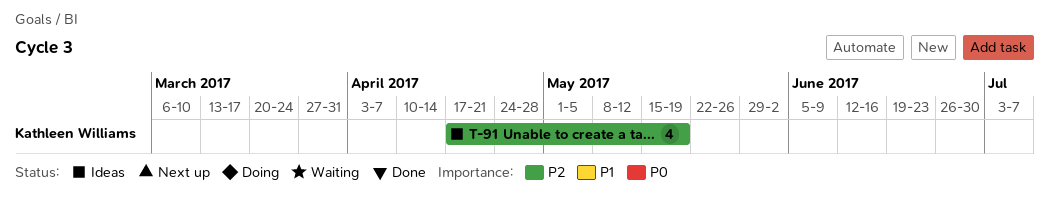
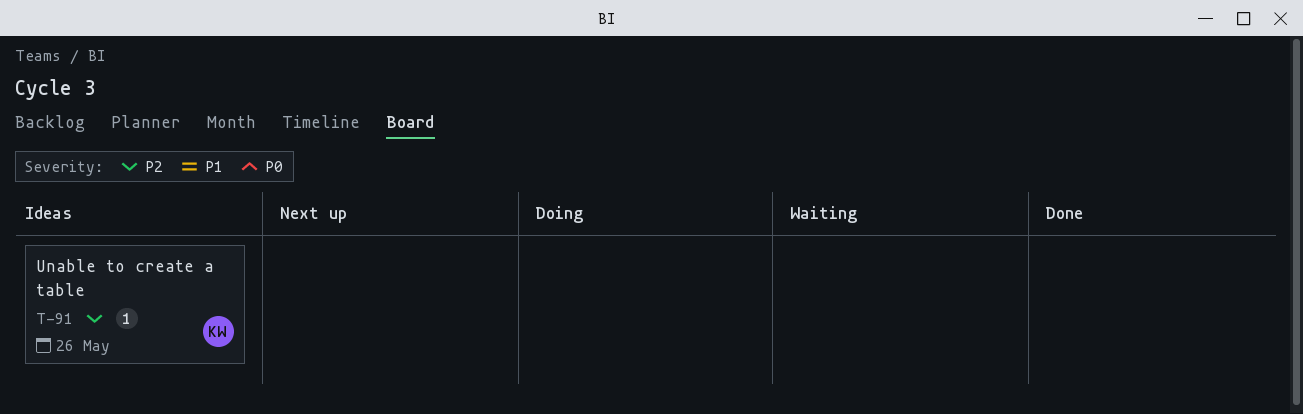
T-91, estimate: 4 -> 1
T-91, due: May 19 -> May 26

